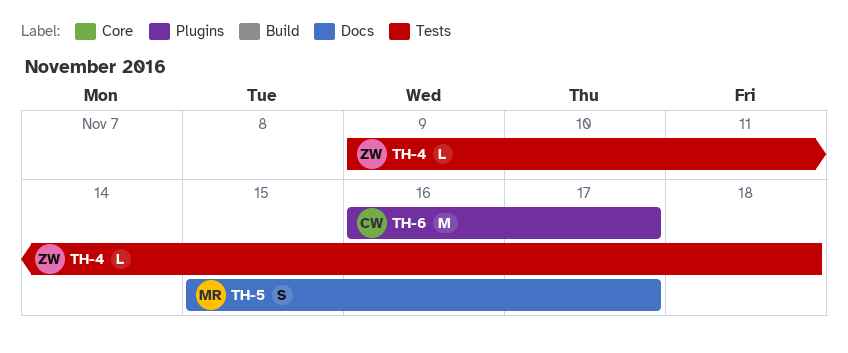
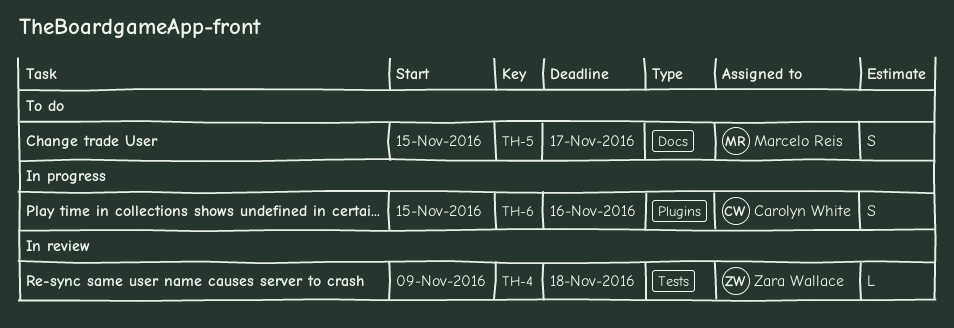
TH-6, estimate: M -> S
TH-6, start: Nov 16 -> Nov 15
TH-6, due: Nov 17 -> Nov 16

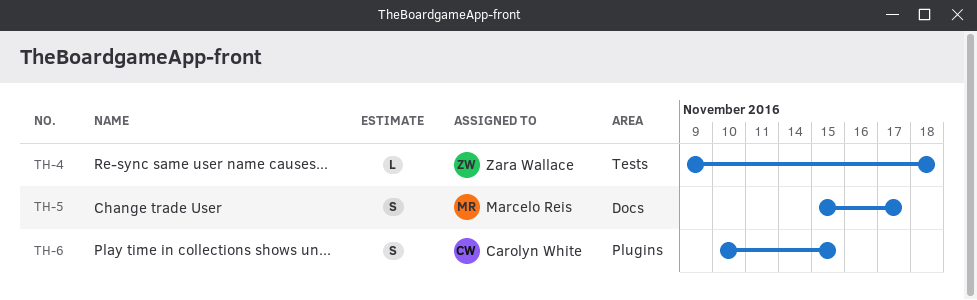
TH-6, start: Nov 15 -> Nov 10
TH-6, due: Nov 16 -> Nov 15

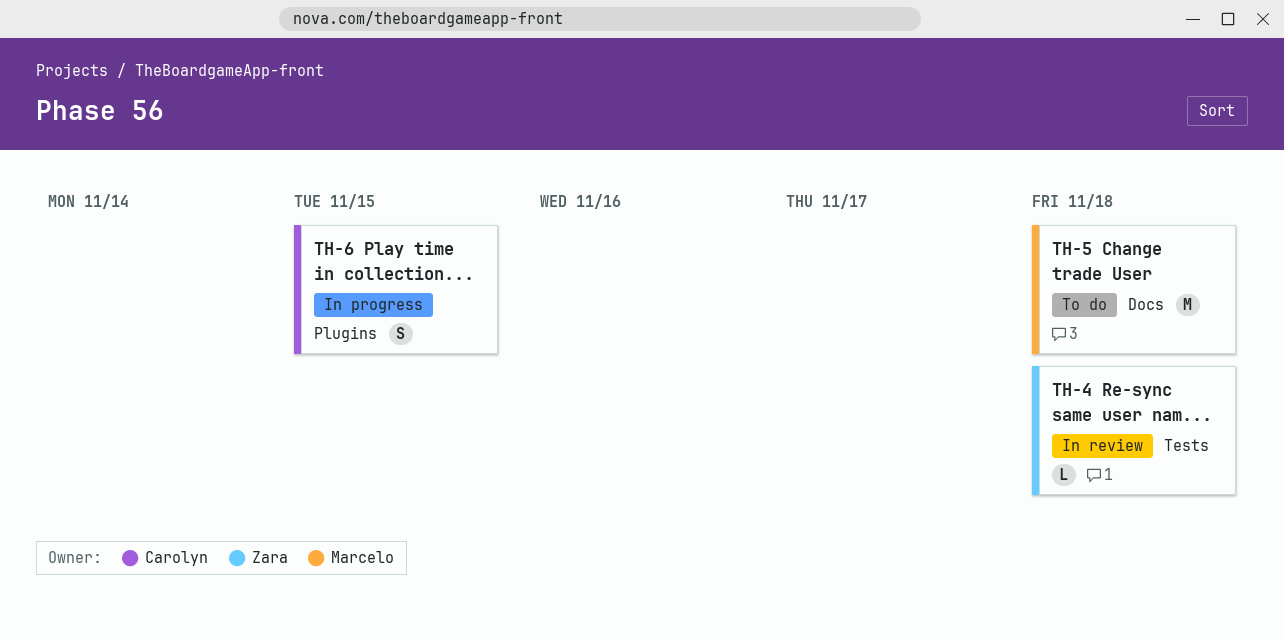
TH-5, estimate: S -> M
TH-5, due: Nov 17 -> Nov 18

